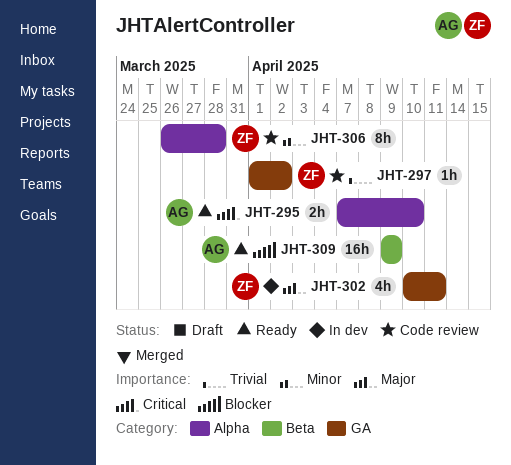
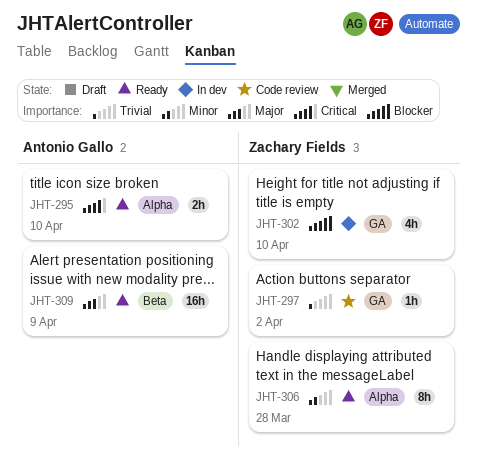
JHT-302, priority: Major -> Blocker
JHT-302, due: Apr 11 -> Apr 10
JHT-306, status: Code review -> Ready
JHT-309, priority: Blocker -> Major

